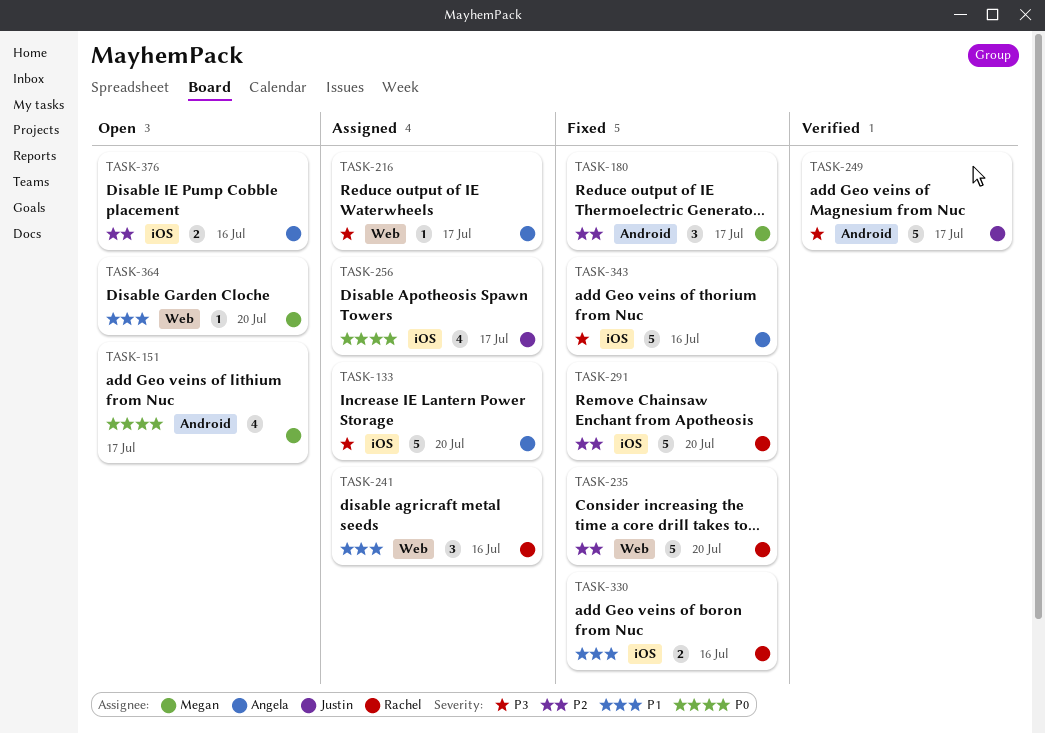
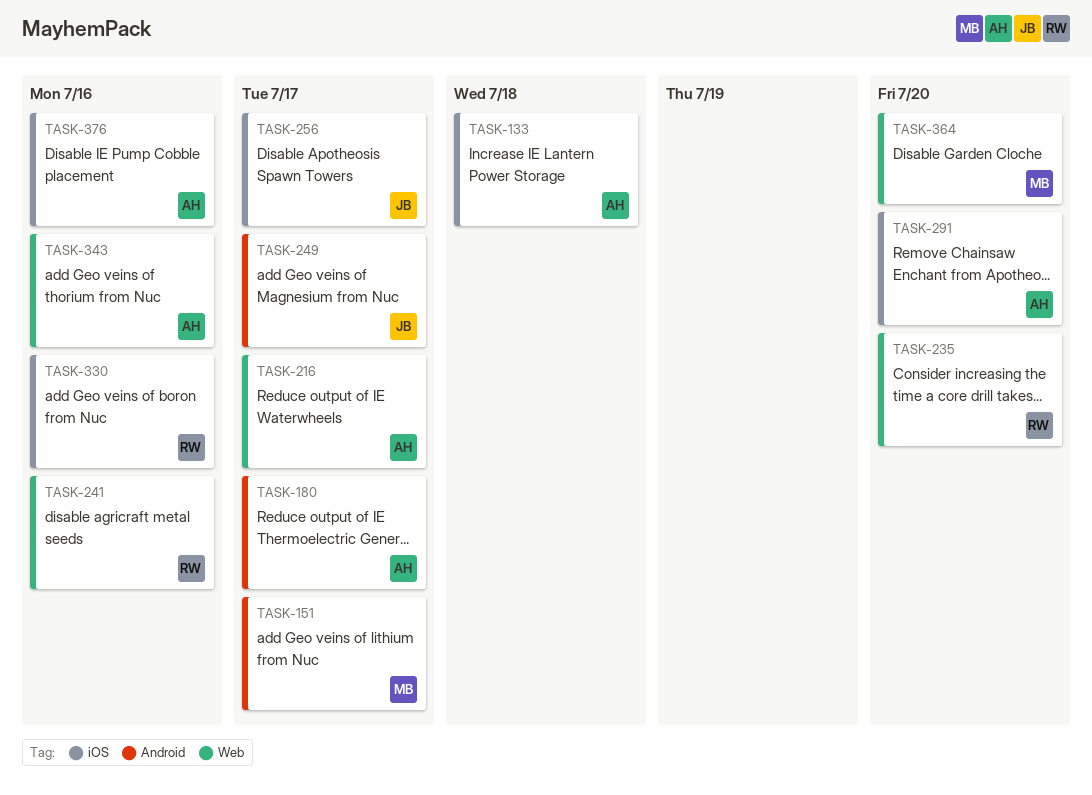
TASK-133, due: Jul 20 -> Jul 18
TASK-180, owner: Megan -> Angela
TASK-291, owner: Rachel -> Angela
TASK-343, label: iOS -> Web

